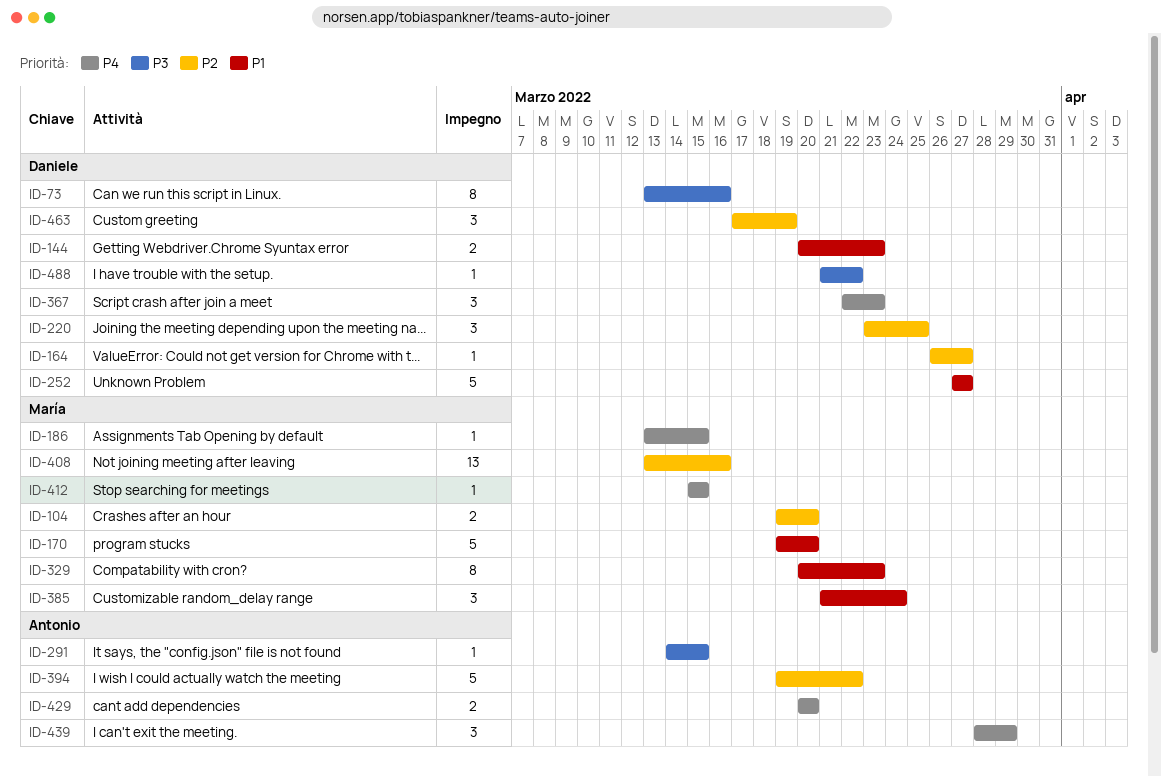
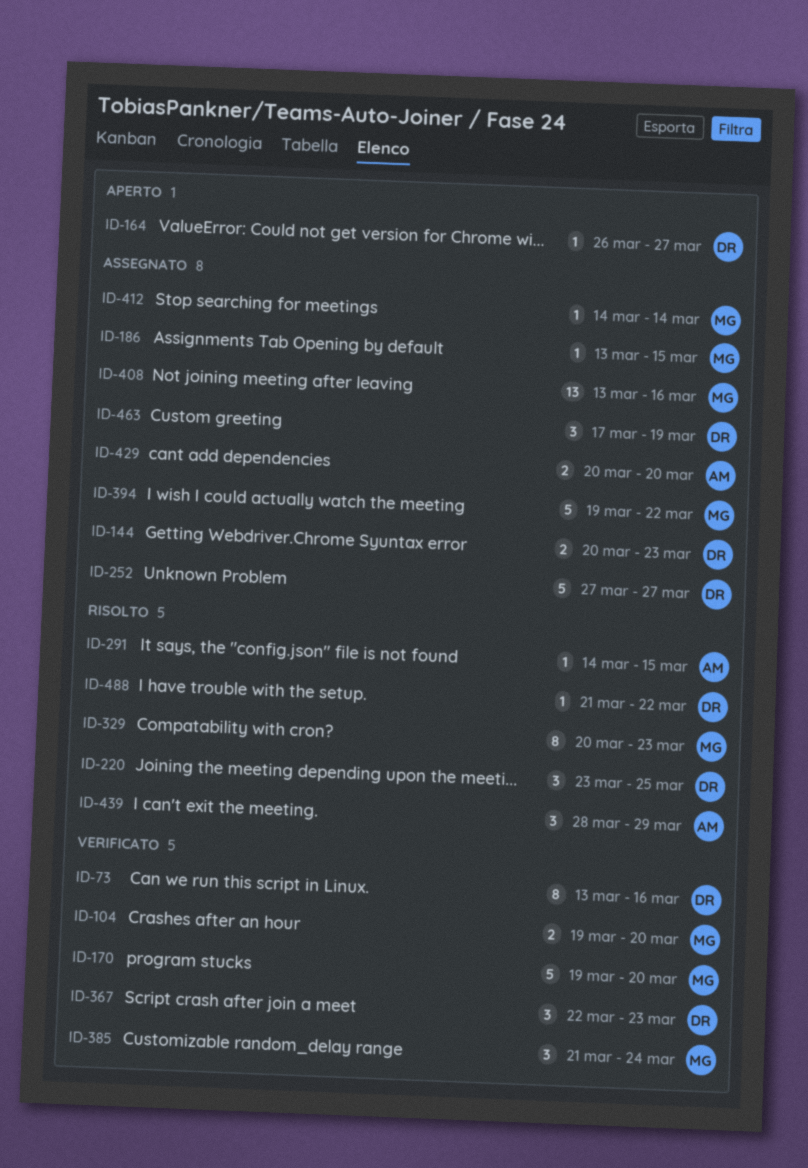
ID-394, owner: Antonio -> María
ID-412, start: Mar 15 -> Mar 14
ID-412, due: Mar 15 -> Mar 14

